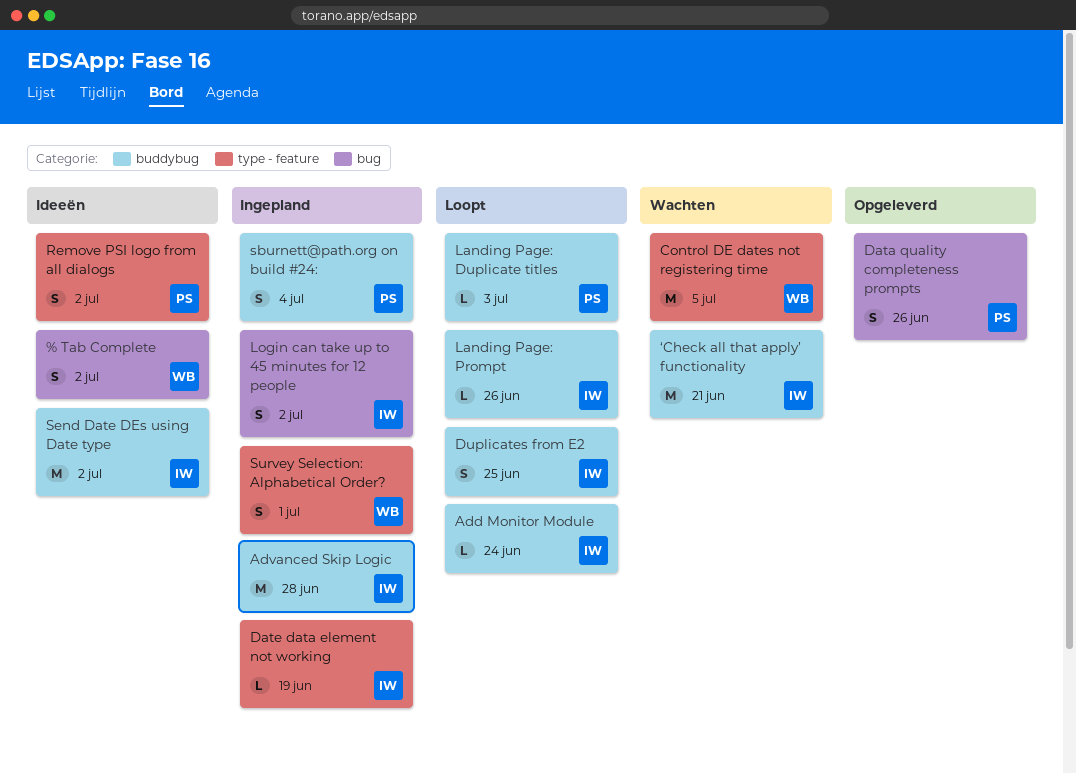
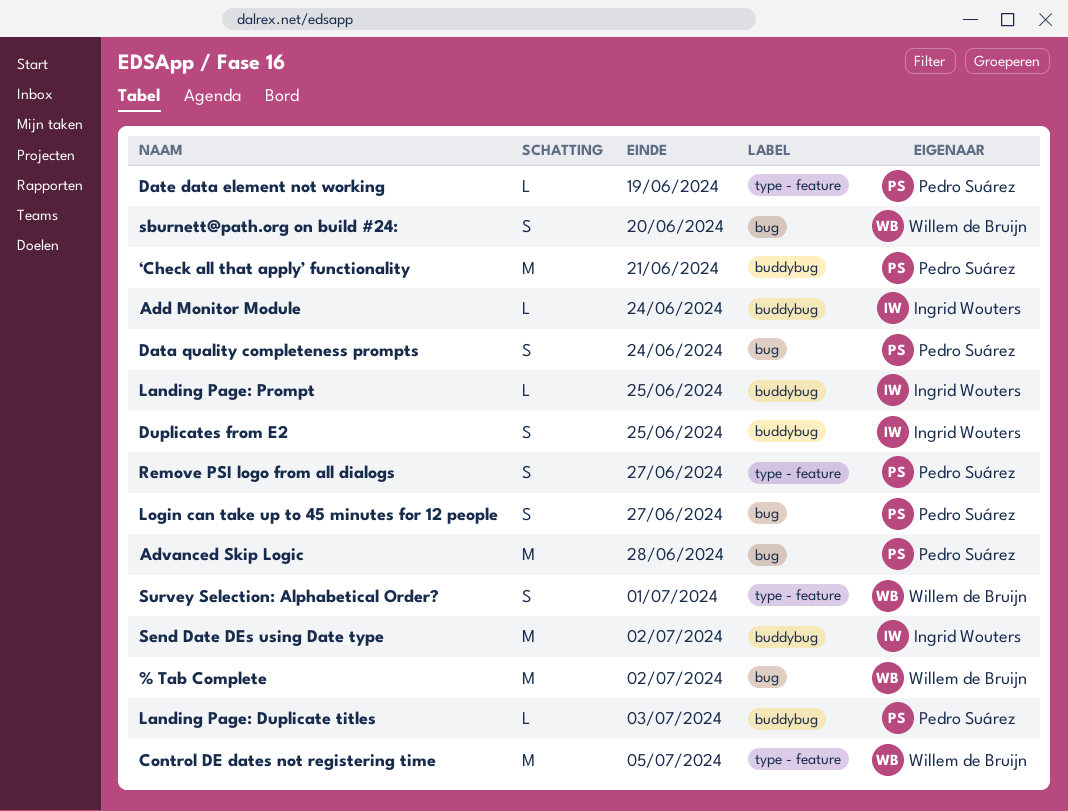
% Tab Complete, estimate: S -> M
Advanced Skip Logic, owner: Ingrid Wouters -> Pedro Suárez
Advanced Skip Logic, label: buddybug -> bug
Data quality completeness prompts, due: Jun 26 -> Jun 24
Date data element not working, owner: Ingrid Wouters -> Pedro Suárez
Landing Page: Prompt, due: Jun 26 -> Jun 25
Login can take up to 45 minutes for 12 people, owner: Ingrid Wouters -> Pedro Suárez
Login can take up to 45 minutes for 12 people, due: Jul 2 -> Jun 27
Remove PSI logo from all dialogs, due: Jul 2 -> Jun 27
sburnett@path.org on build #24:, owner: Pedro Suárez -> Willem de Bruijn
sburnett@path.org on build #24:, label: buddybug -> bug
sburnett@path.org on build #24:, due: Jul 4 -> Jun 20
‘Check all that apply’ functionality, owner: Ingrid Wouters -> Pedro Suárez

